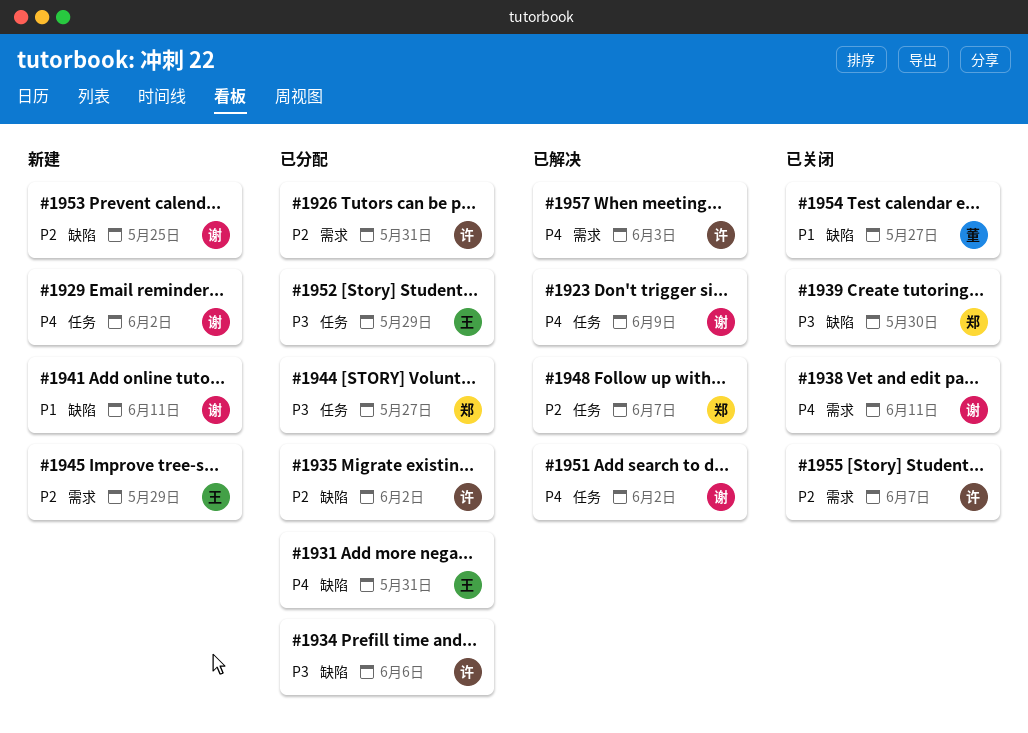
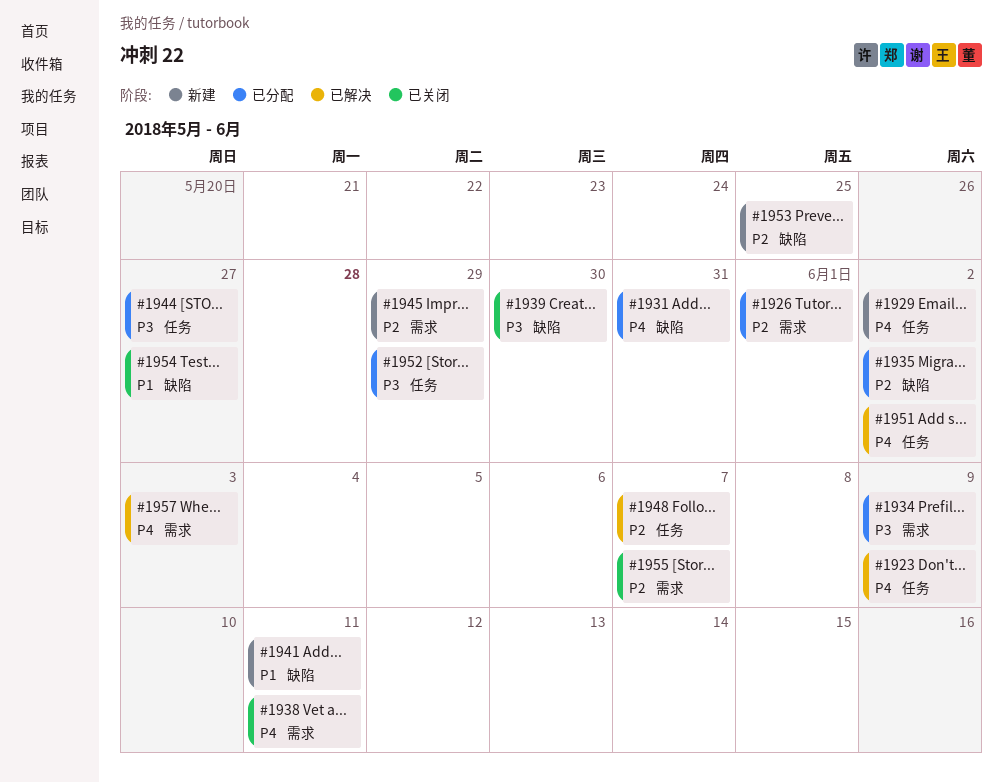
#1926, due: May 31 -> Jun 1
#1934, label: 缺陷 -> 需求
#1934, due: Jun 6 -> Jun 9

